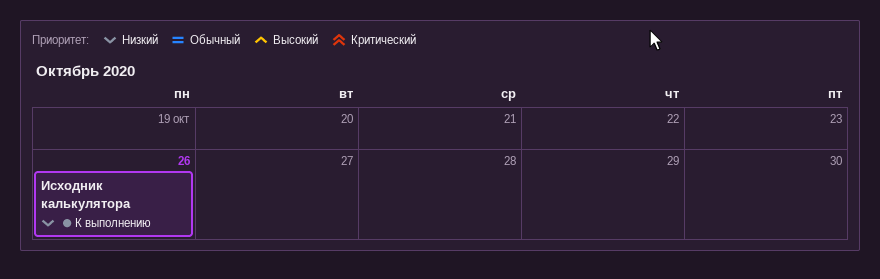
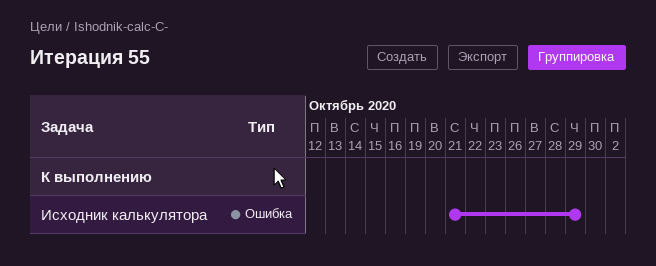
Исходник калькулятора, due: Oct 26 -> Oct 29

